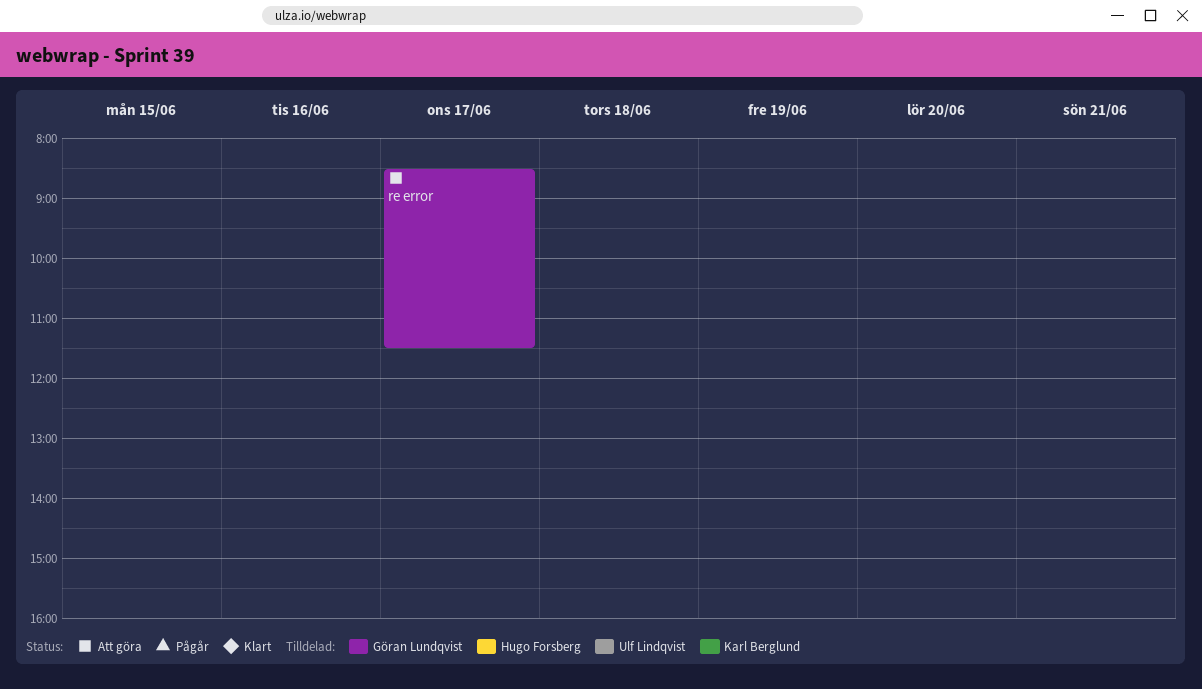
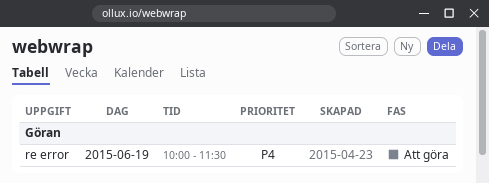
re error, day: Jun 17 -> Jun 19
re error, begins: 08:30 -> 10:00

